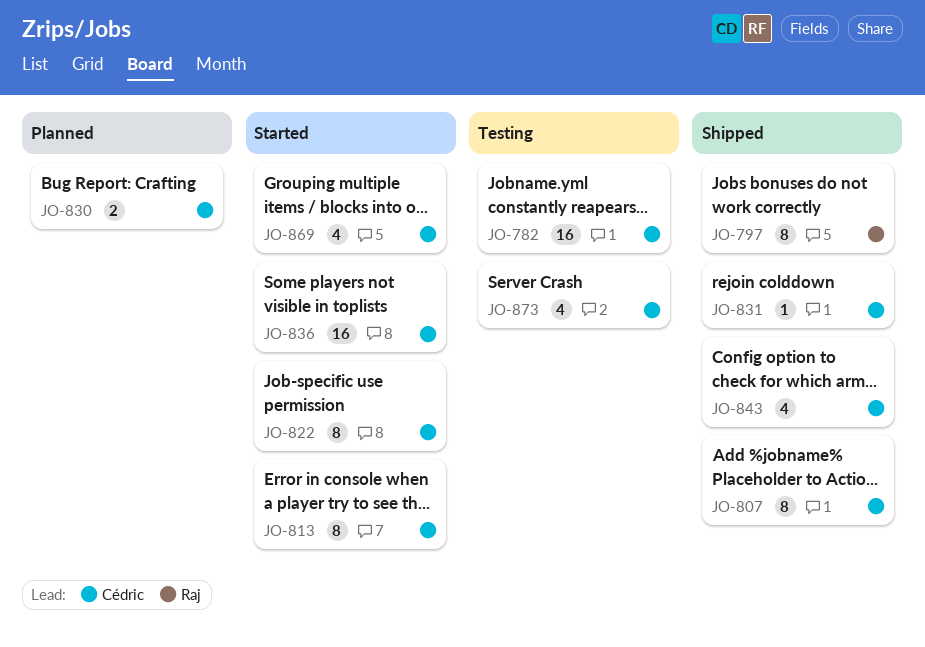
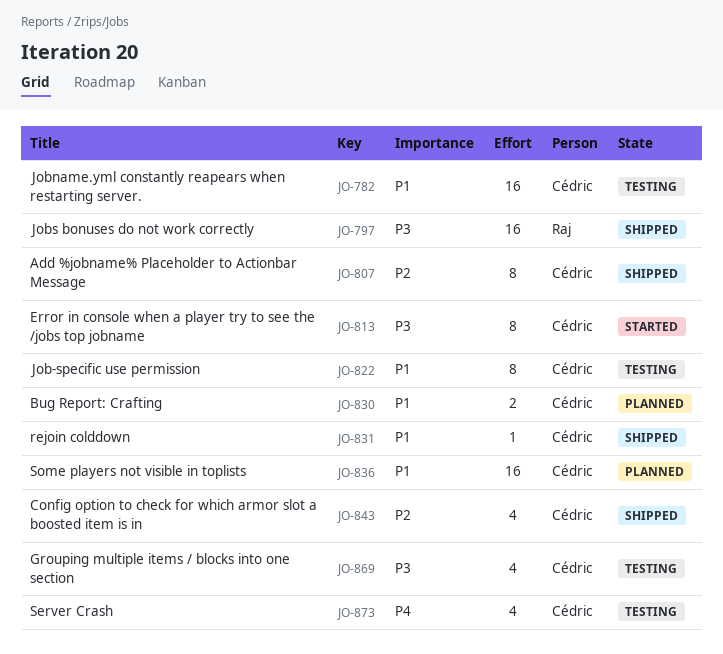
JO-797, estimate: 8 -> 16
JO-822, status: Started -> Testing
JO-836, status: Started -> Planned
JO-869, status: Started -> Testing

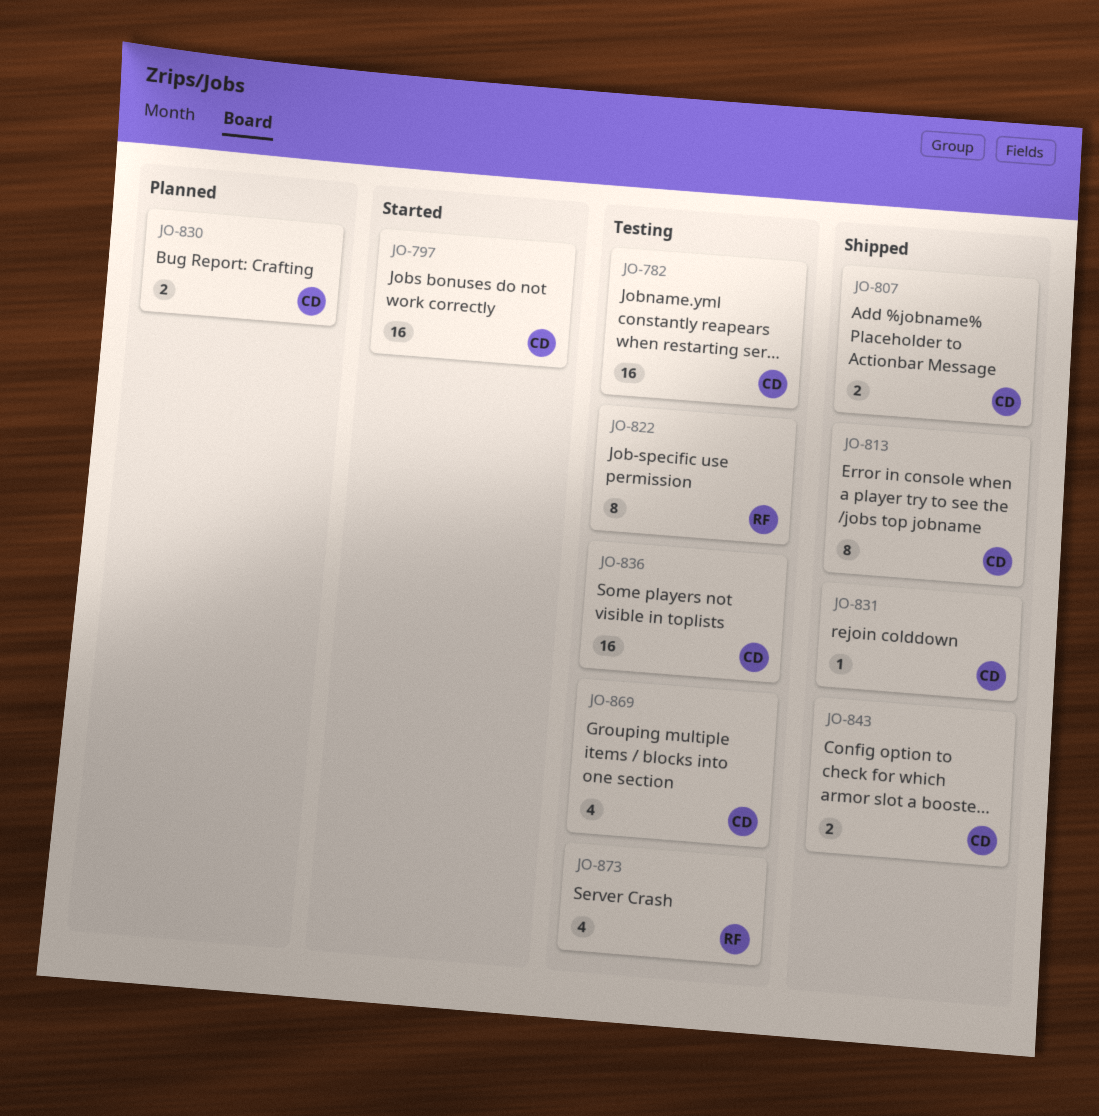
JO-797, status: Shipped -> Started
JO-797, owner: Raj -> Cédric
JO-807, estimate: 8 -> 2
JO-813, status: Started -> Shipped
JO-822, owner: Cédric -> Raj
JO-836, status: Planned -> Testing
JO-843, estimate: 4 -> 2
JO-873, owner: Cédric -> Raj

